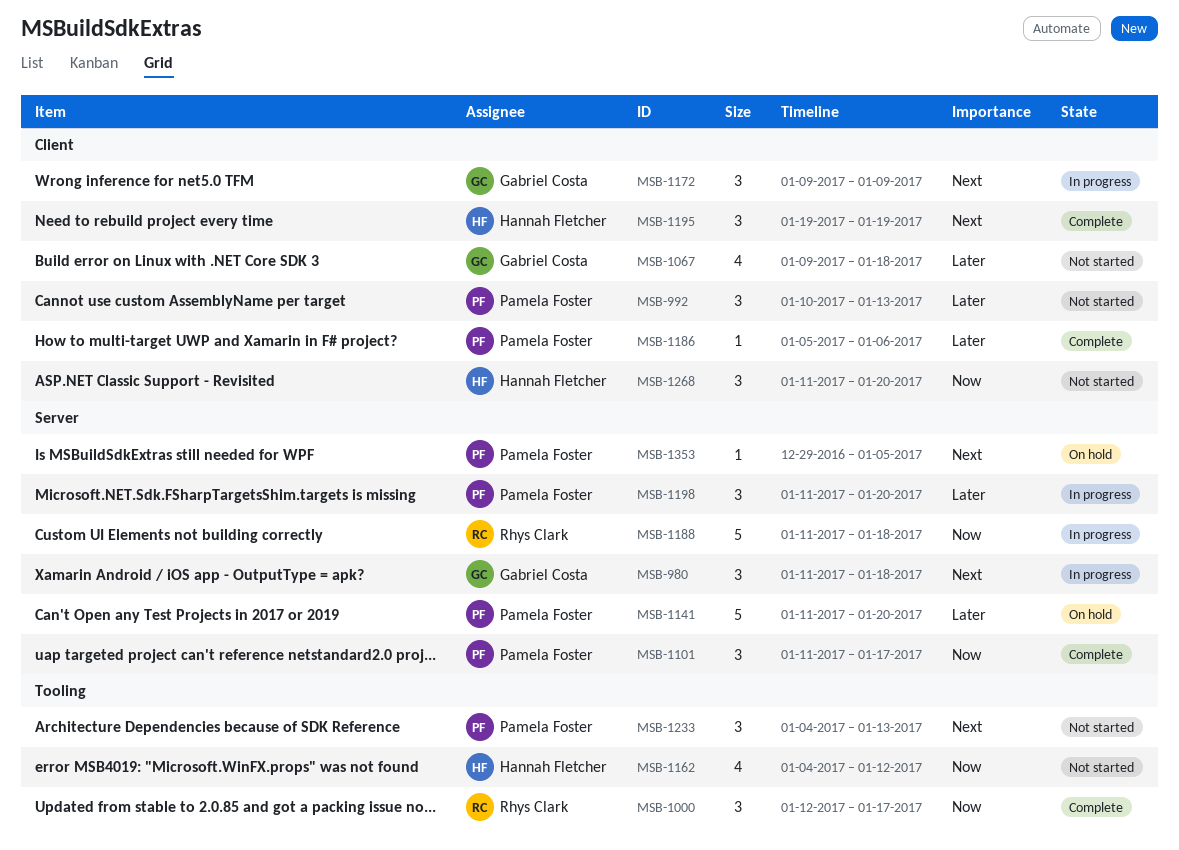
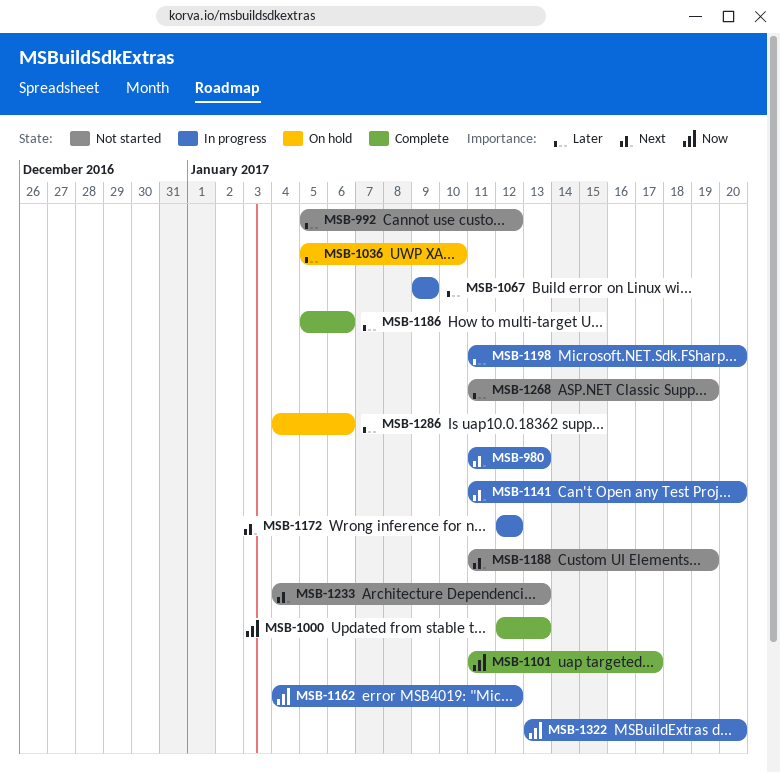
MSB-980, due: Jan 18 -> Jan 13
MSB-992, start: Jan 10 -> Jan 5
MSB-992, due: Jan 13 -> Jan 12
MSB-1000, due: Jan 17 -> Jan 13
MSB-1036: none -> present
MSB-1067, status: Not started -> In progress
MSB-1067, due: Jan 18 -> Jan 9
MSB-1141, status: On hold -> In progress
MSB-1141, priority: Later -> Next
MSB-1162, status: Not started -> In progress
MSB-1172, start: Jan 9 -> Jan 12
MSB-1172, due: Jan 9 -> Jan 12
MSB-1188, status: In progress -> Not started
MSB-1188, priority: Now -> Next
MSB-1188, due: Jan 18 -> Jan 19
MSB-1195: present -> none
MSB-1268, priority: Now -> Later
MSB-1268, due: Jan 20 -> Jan 19
MSB-1286: none -> present
MSB-1322: none -> present
MSB-1353: present -> none

